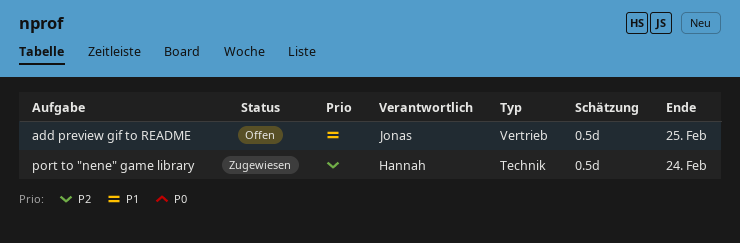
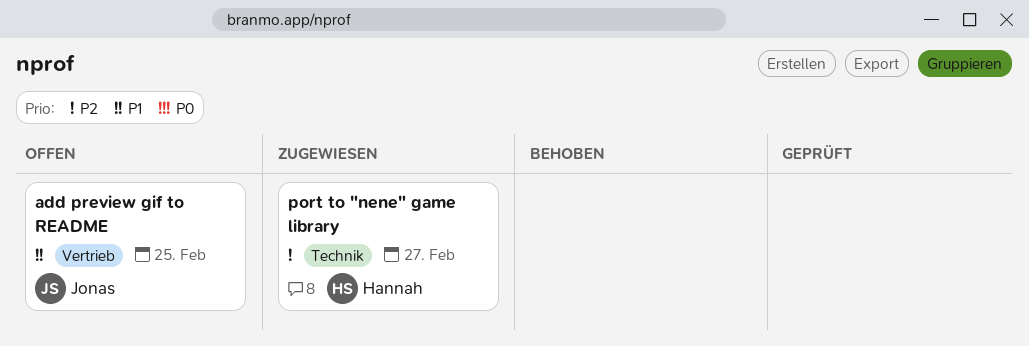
port to "nene" game library, due: Feb 24 -> Feb 27

